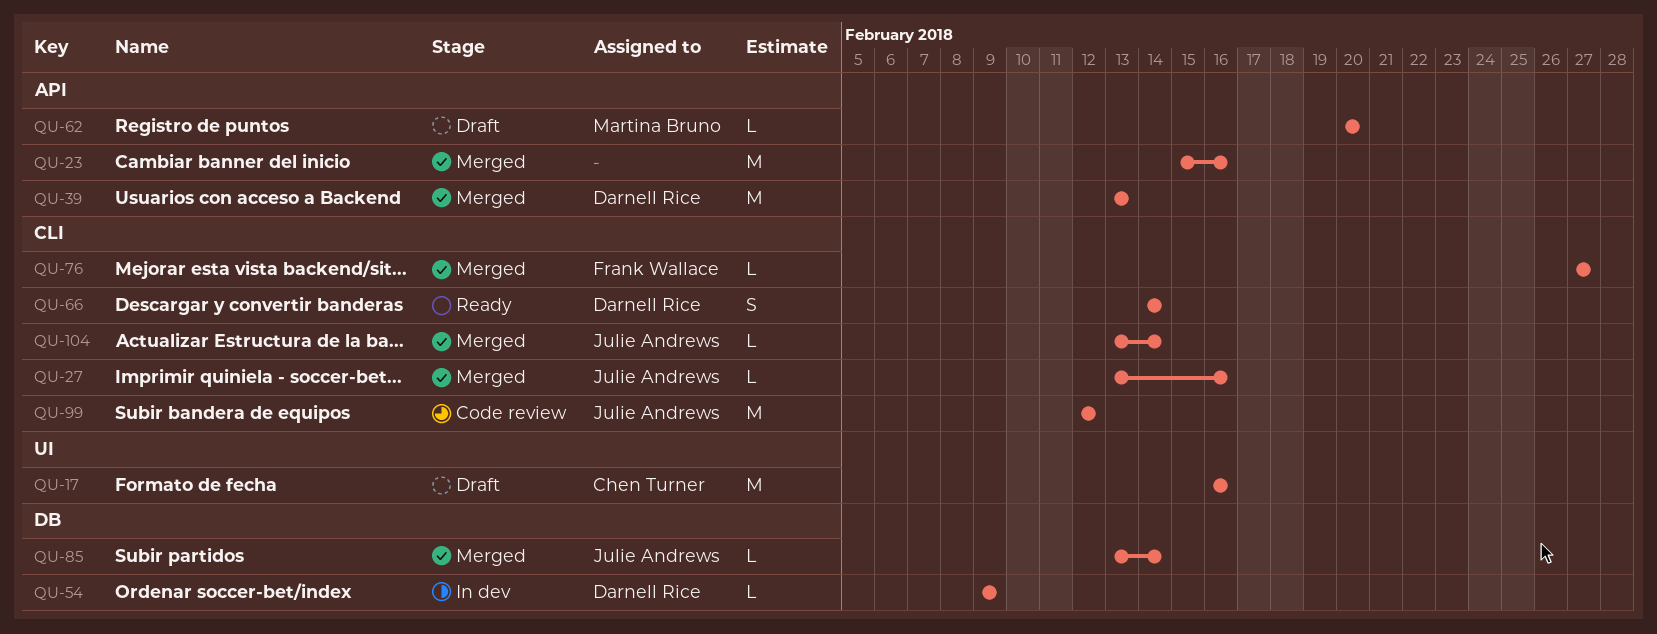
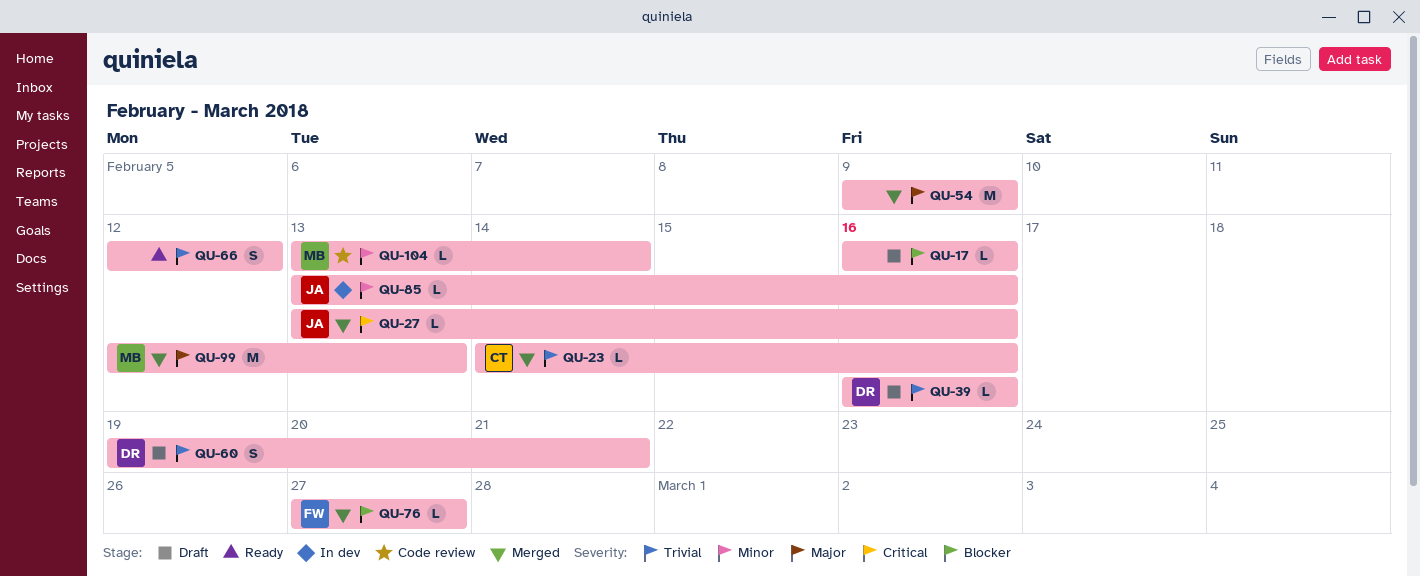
QU-17, owner: Chen Turner -> none
QU-17, estimate: M -> L
QU-23, owner: none -> Chen Turner
QU-23, estimate: M -> L
QU-23, start: Feb 15 -> Feb 14
QU-39, status: Merged -> Draft
QU-39, estimate: M -> L
QU-39, start: Feb 13 -> Feb 16
QU-39, due: Feb 13 -> Feb 16
QU-54, status: In dev -> Merged
QU-54, owner: Darnell Rice -> none
QU-54, estimate: L -> M
QU-60: none -> present
QU-62: present -> none
QU-66, owner: Darnell Rice -> none
QU-66, start: Feb 14 -> Feb 12
QU-66, due: Feb 14 -> Feb 12
QU-85, status: Merged -> In dev
QU-85, due: Feb 14 -> Feb 16
QU-99, status: Code review -> Merged
QU-99, owner: Julie Andrews -> Martina Bruno
QU-99, due: Feb 12 -> Feb 13
QU-104, status: Merged -> Code review
QU-104, owner: Julie Andrews -> Martina Bruno

